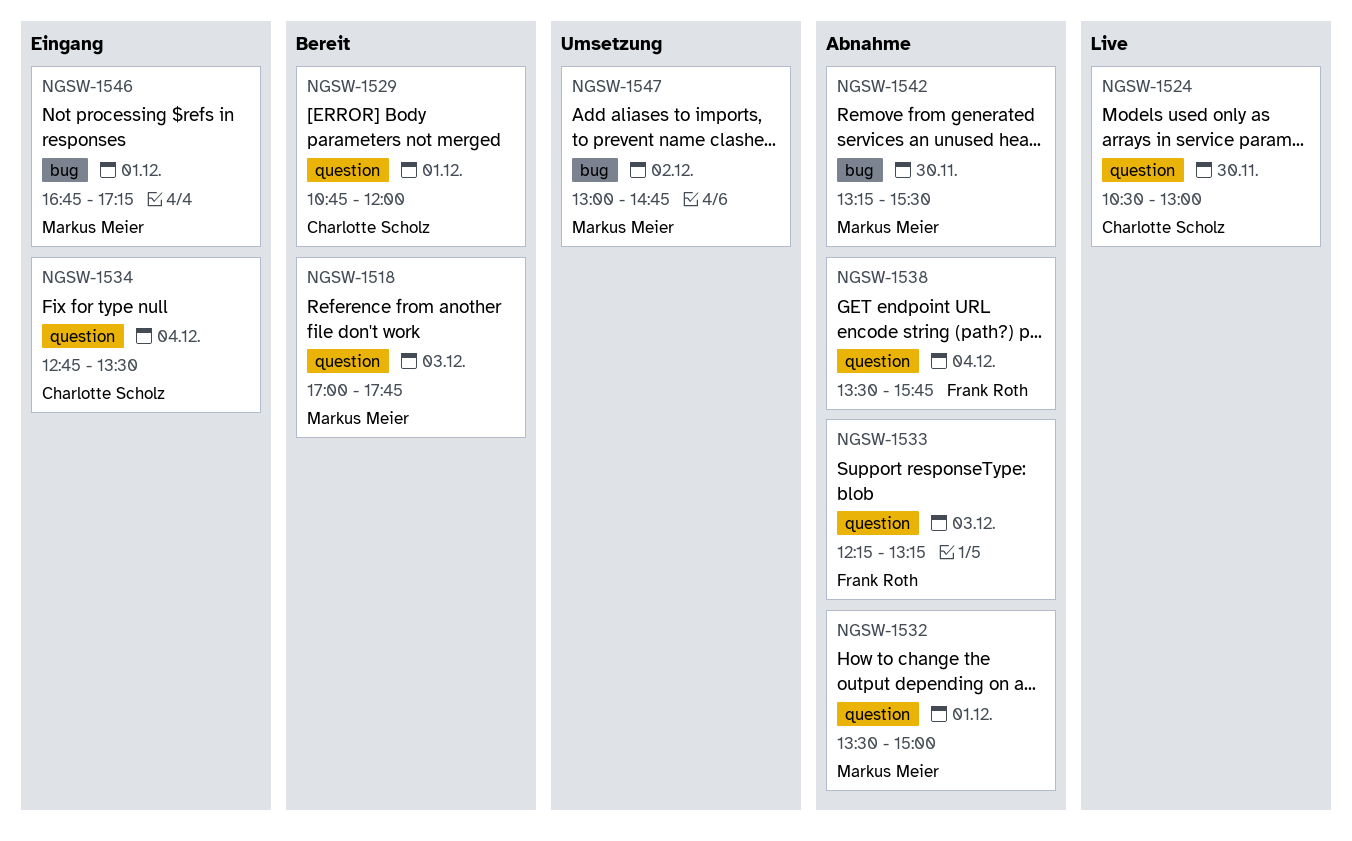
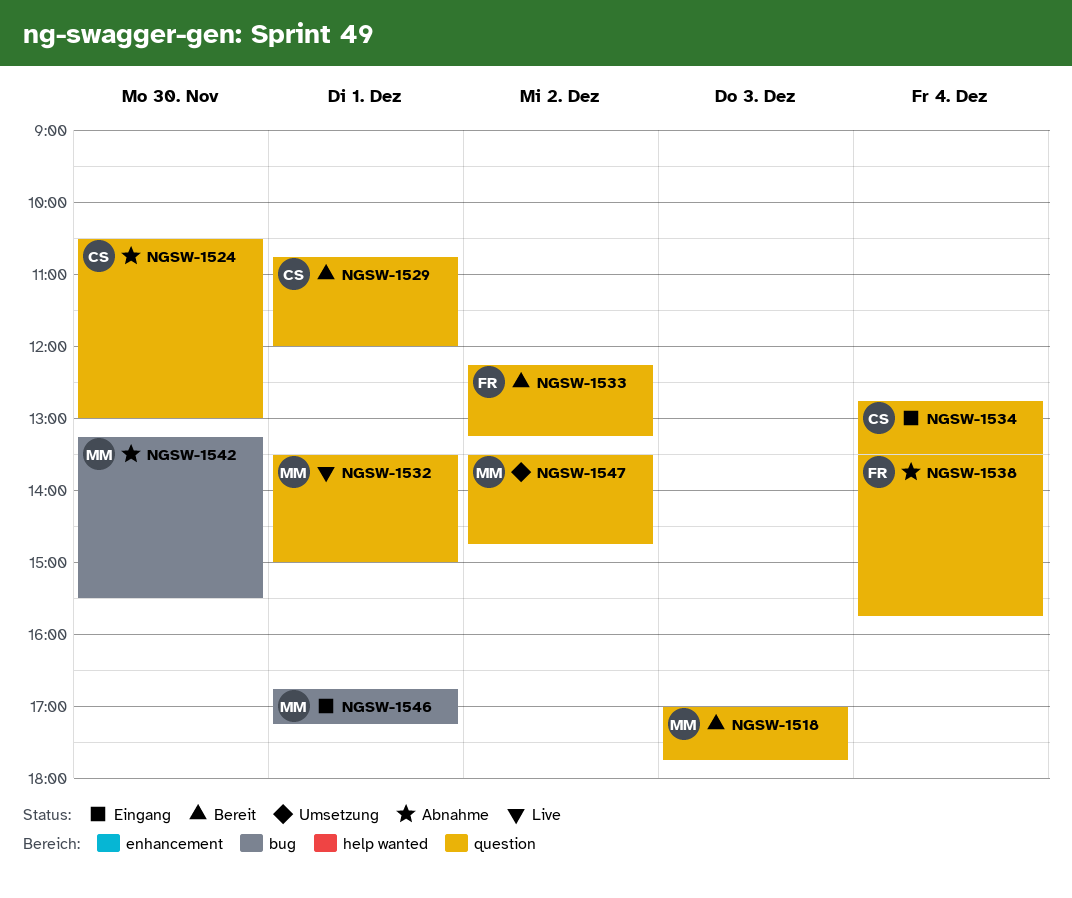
NGSW-1524, status: Live -> Abnahme
NGSW-1532, status: Abnahme -> Live
NGSW-1533, status: Abnahme -> Bereit
NGSW-1533, day: Dec 3 -> Dec 2
NGSW-1547, label: bug -> question
NGSW-1547, begins: 13:00 -> 13:30

